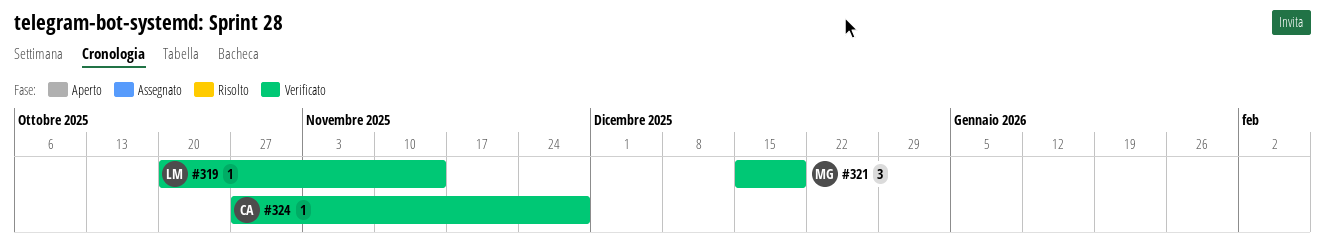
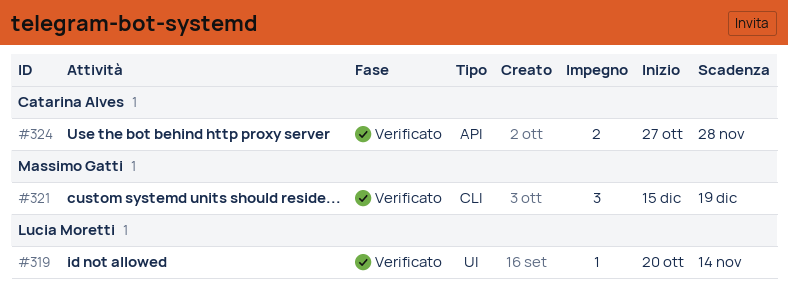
#324, estimate: 1 -> 2

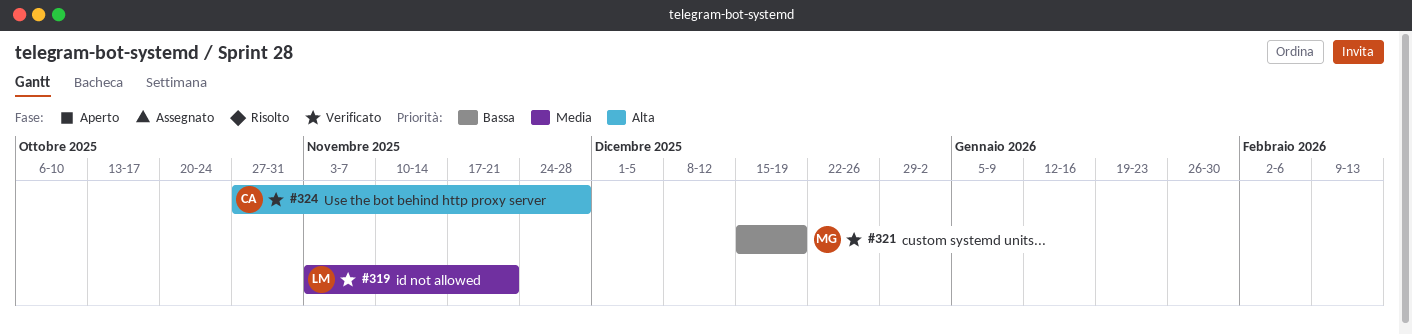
#319, start: Oct 20 -> Nov 3
#319, due: Nov 14 -> Nov 21

